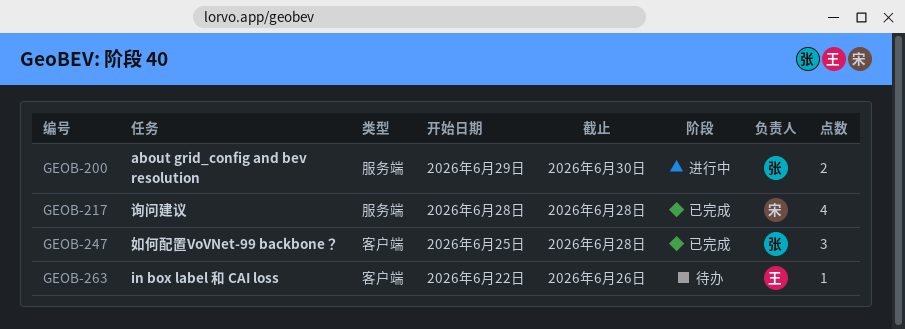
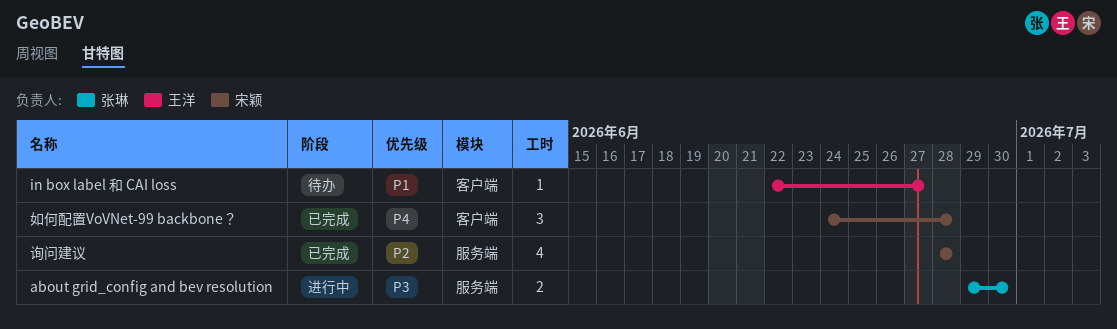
in box label 和 CAI loss, due: Jun 26 -> Jun 27
如何配置VoVNet-99 backbone？, owner: 张琳 -> 宋颖
如何配置VoVNet-99 backbone？, start: Jun 25 -> Jun 24

